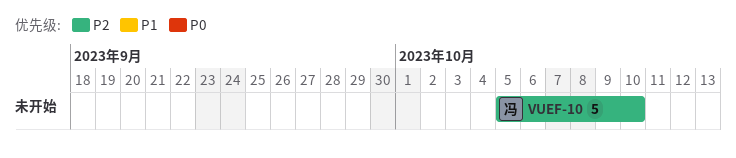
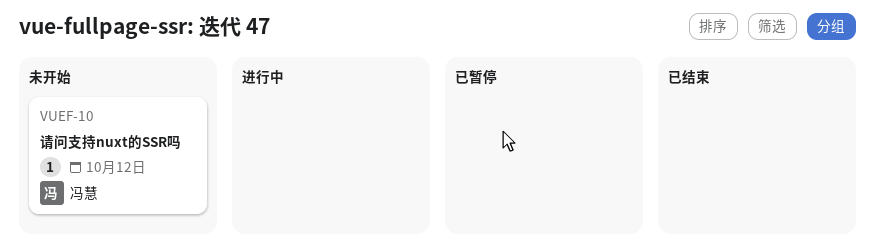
VUEF-10, estimate: 5 -> 1
VUEF-10, due: Oct 10 -> Oct 12

